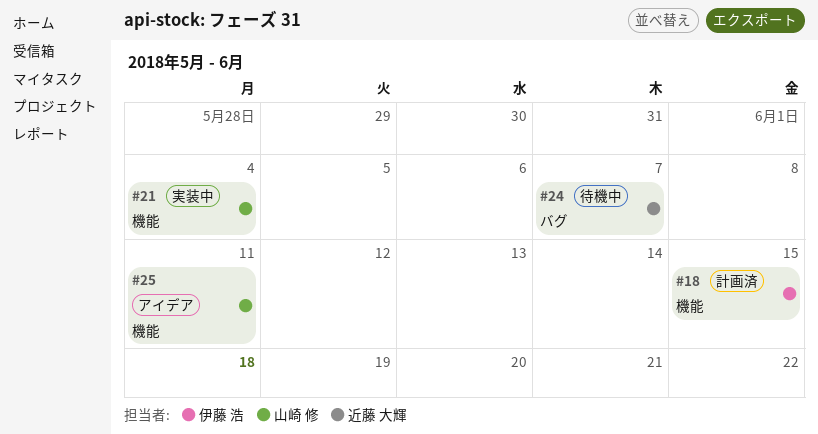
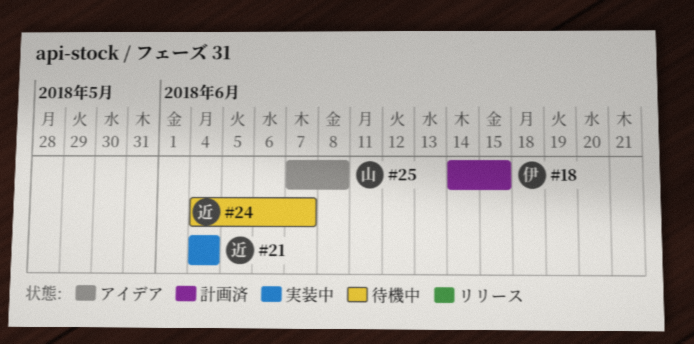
#21, owner: 山崎 修 -> 近藤 大輝
#25, due: Jun 11 -> Jun 8

